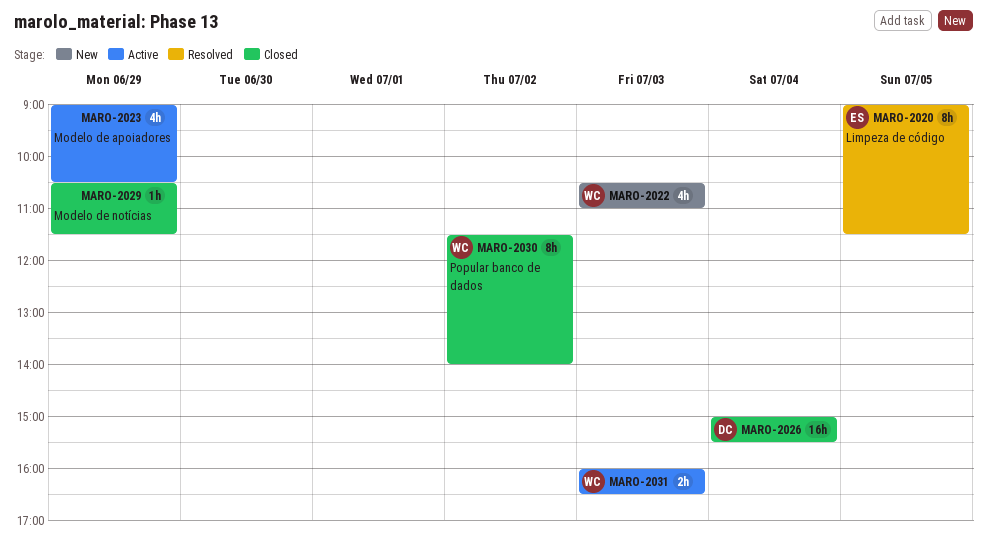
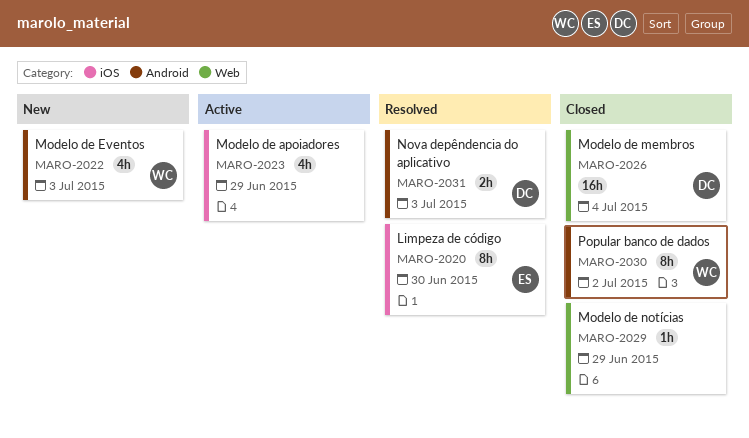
MARO-2020, day: Jul 5 -> Jun 30
MARO-2031, status: Active -> Resolved
MARO-2031, owner: WC -> DC

